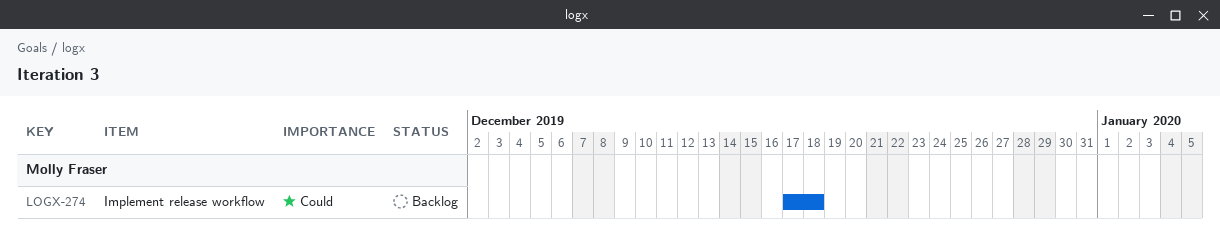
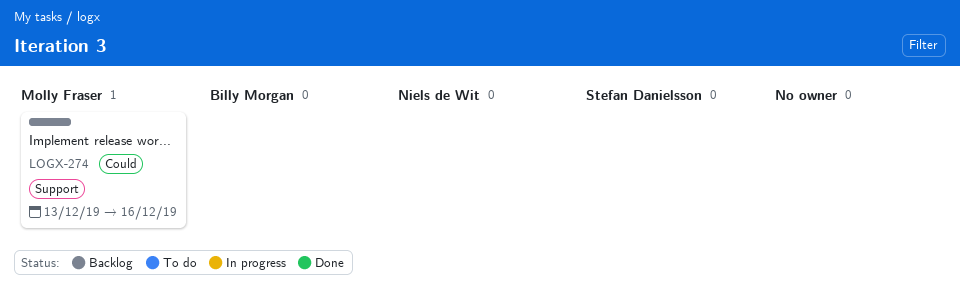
LOGX-274, start: Dec 17 -> Dec 13
LOGX-274, due: Dec 18 -> Dec 16

